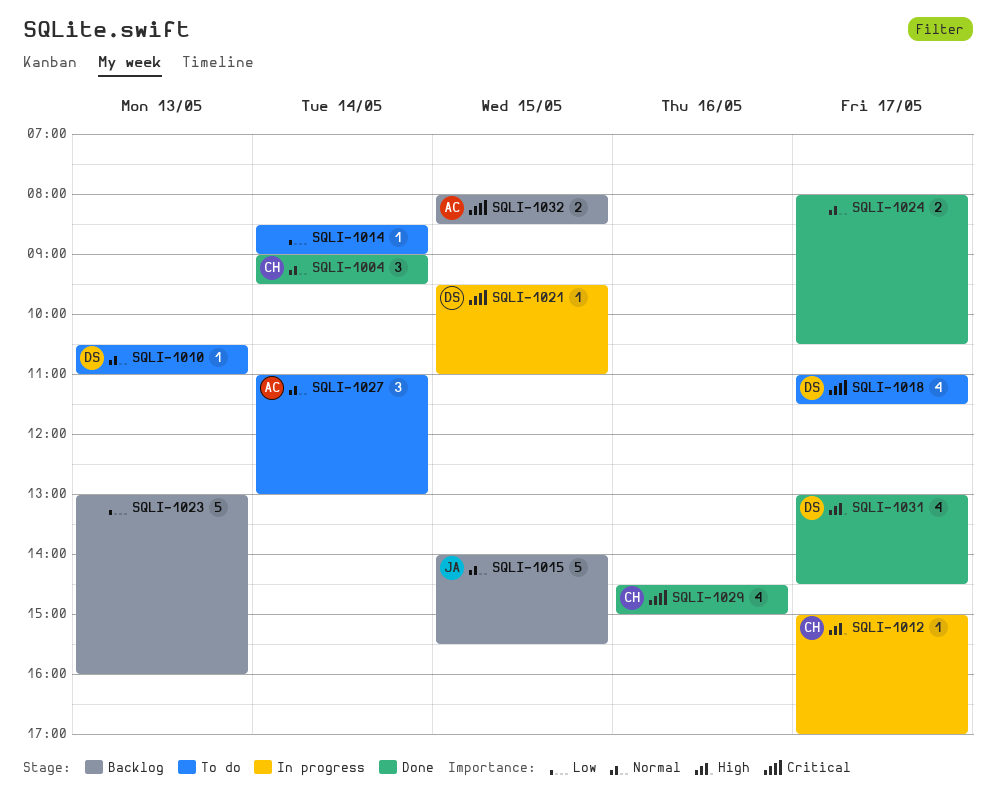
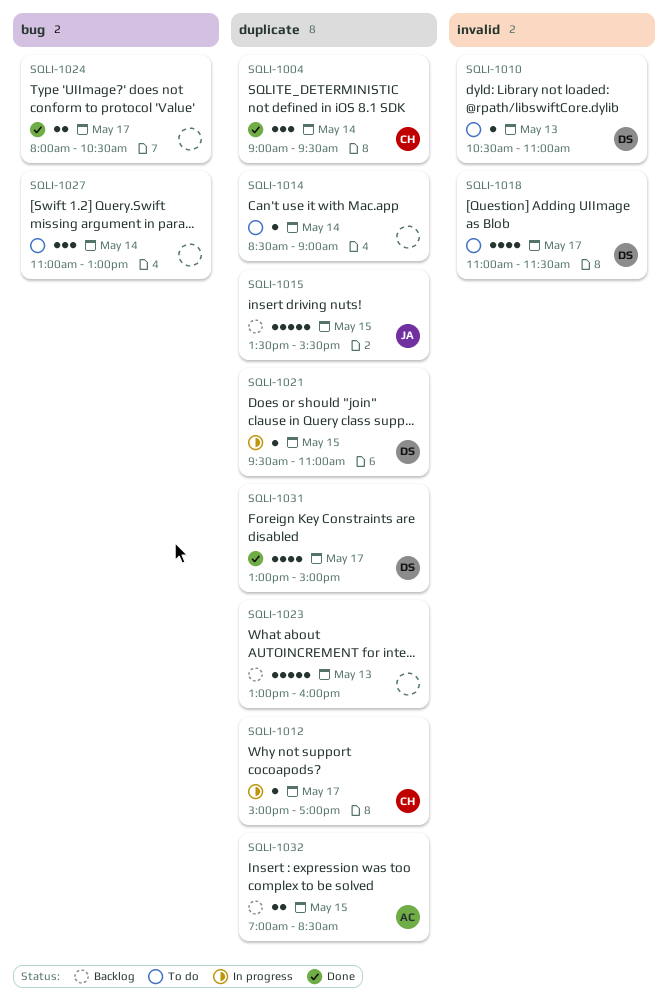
SQLI-1015, begins: 14:00 -> 13:30
SQLI-1027, owner: AC -> none
SQLI-1029: present -> none
SQLI-1031, ends: 14:30 -> 15:00
SQLI-1032, begins: 08:00 -> 07:00

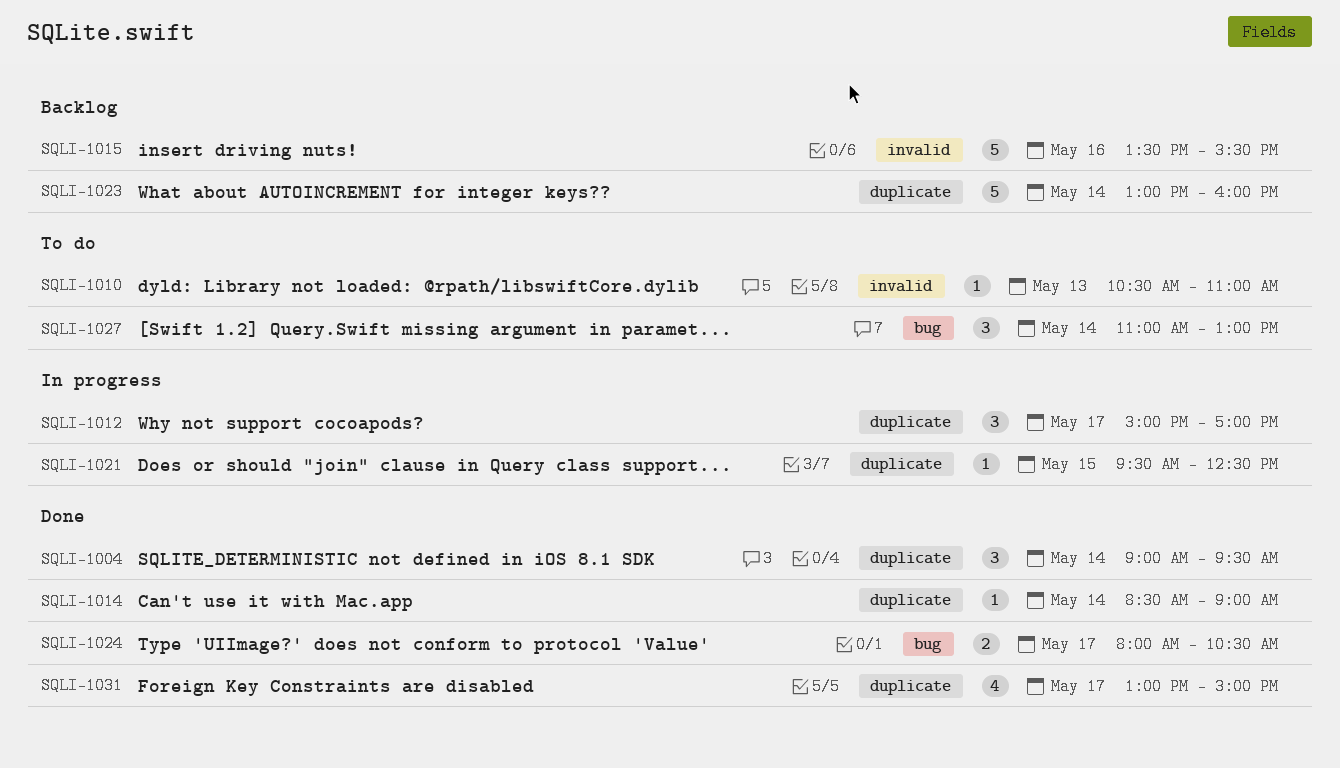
SQLI-1012, estimate: 1 -> 3
SQLI-1014, status: To do -> Done
SQLI-1015, label: duplicate -> invalid
SQLI-1015, day: May 15 -> May 16
SQLI-1018: present -> none
SQLI-1021, ends: 11:00 -> 12:30
SQLI-1023, day: May 13 -> May 14
SQLI-1032: present -> none

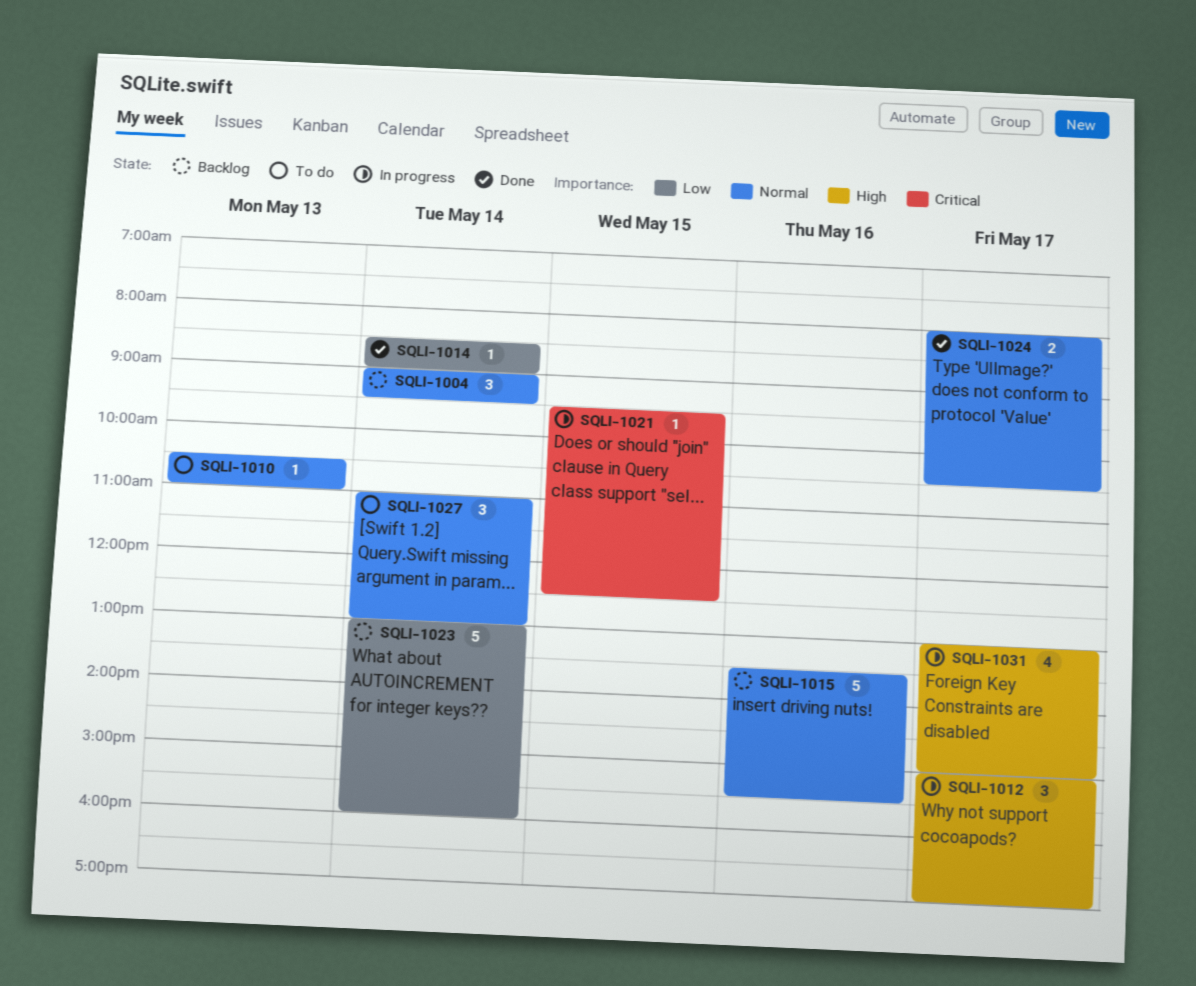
SQLI-1004, status: Done -> Backlog
SQLI-1031, status: Done -> In progress

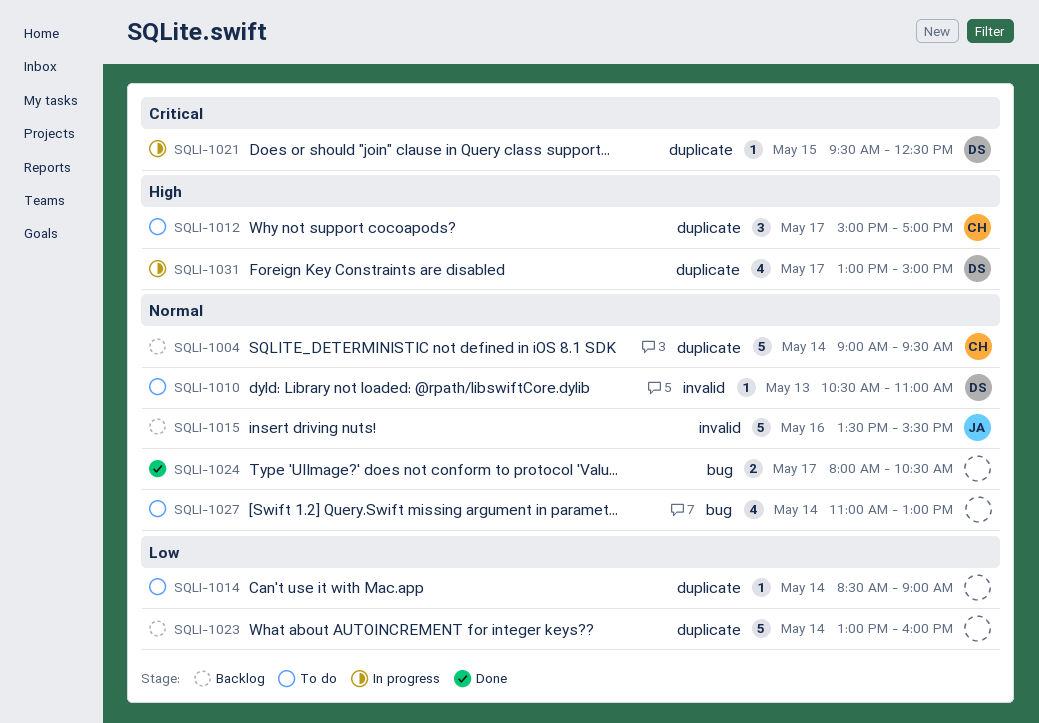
SQLI-1004, estimate: 3 -> 5
SQLI-1012, status: In progress -> To do
SQLI-1014, status: Done -> To do
SQLI-1027, estimate: 3 -> 4

